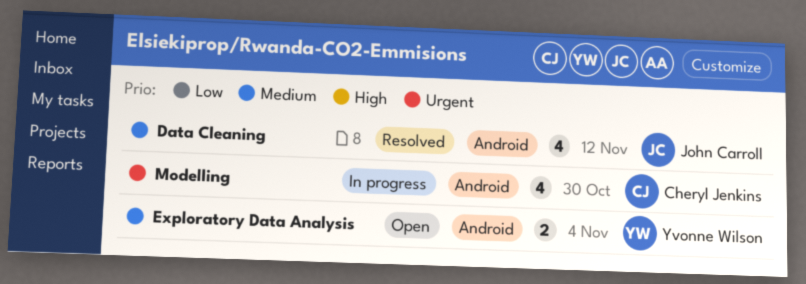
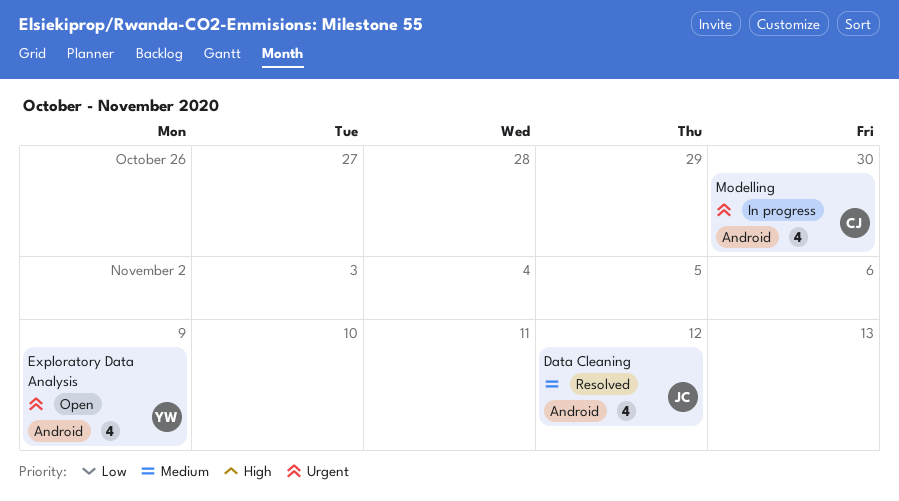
Exploratory Data Analysis, priority: Medium -> Urgent
Exploratory Data Analysis, estimate: 2 -> 4
Exploratory Data Analysis, due: Nov 4 -> Nov 9

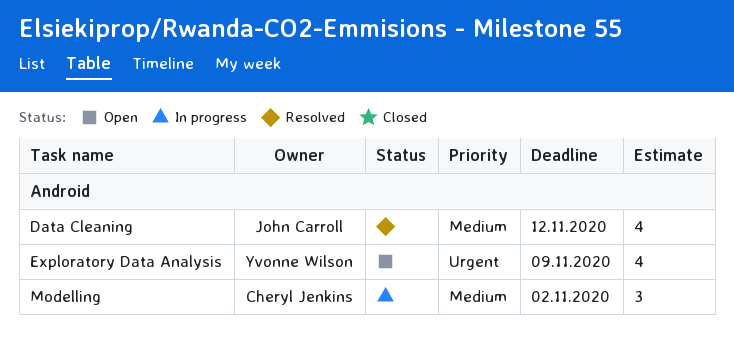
Modelling, priority: Urgent -> Medium
Modelling, estimate: 4 -> 3
Modelling, due: Oct 30 -> Nov 2

